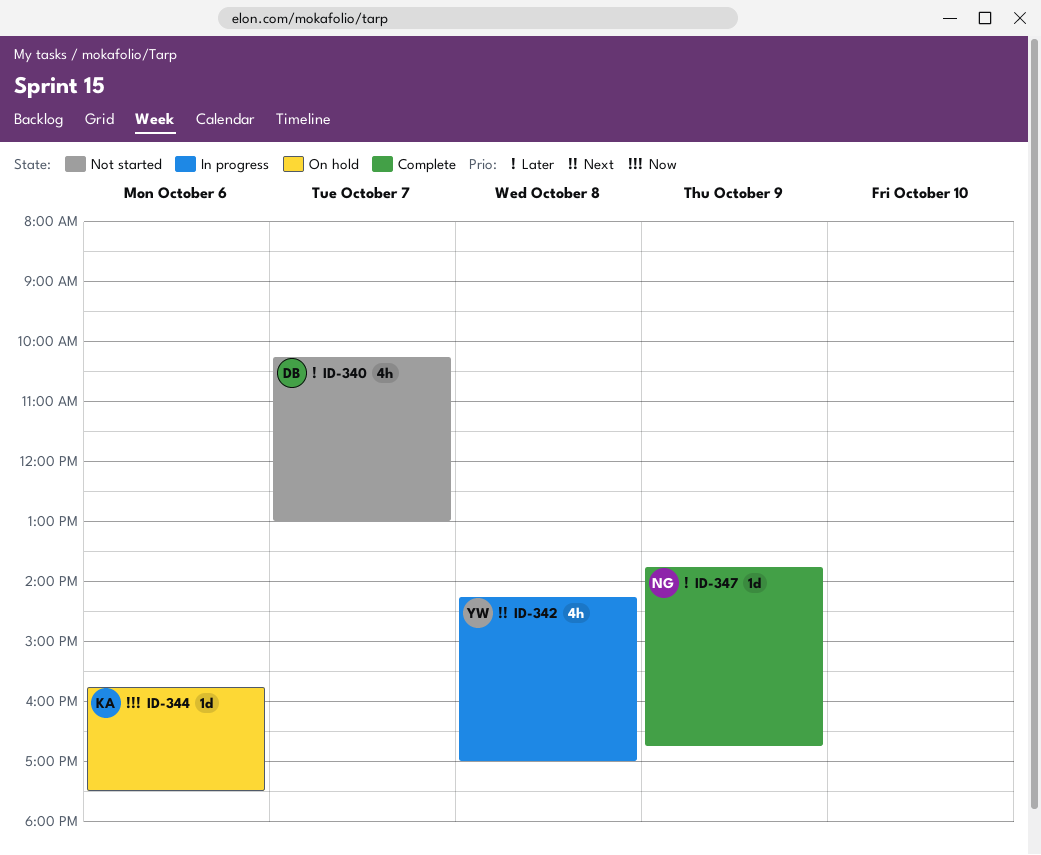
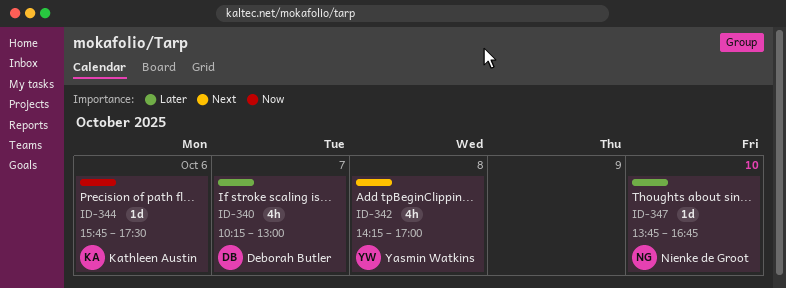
ID-347, day: Oct 9 -> Oct 10

